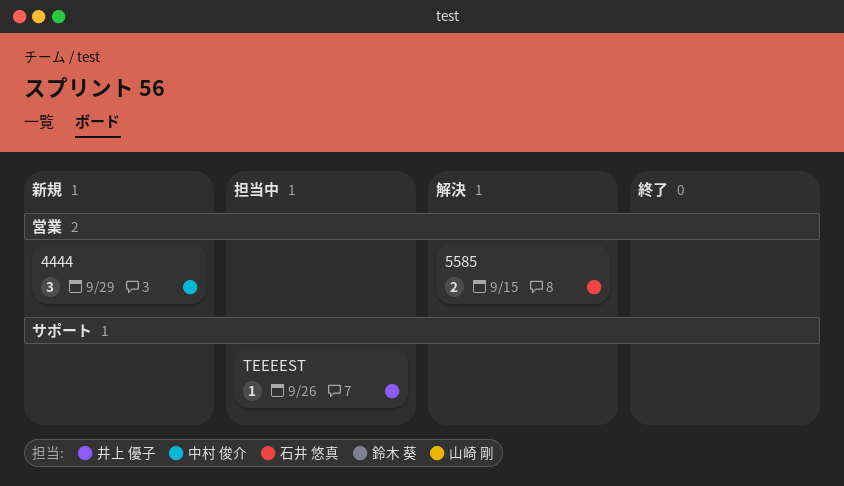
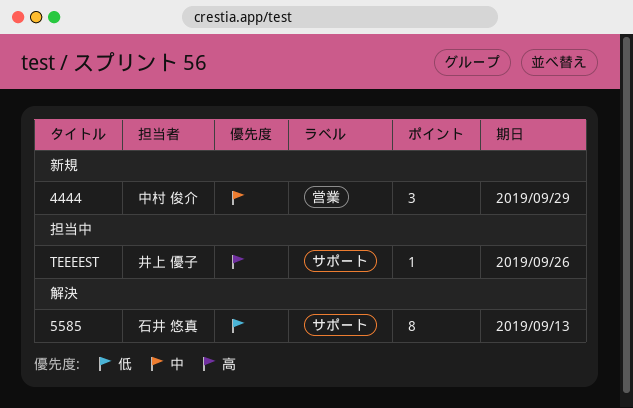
5585, label: 営業 -> サポート
5585, estimate: 2 -> 8
5585, due: Sep 15 -> Sep 13

